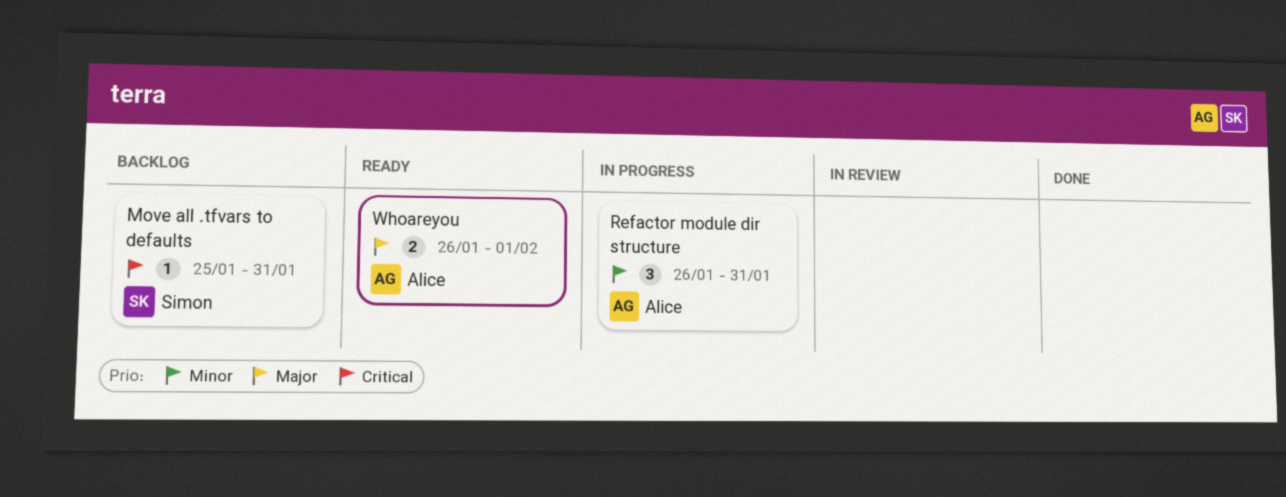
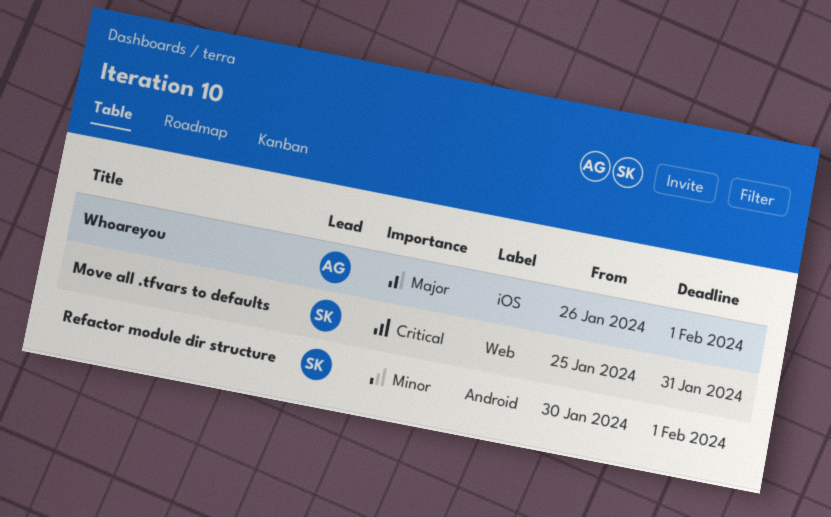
Refactor module dir structure, owner: Alice -> Simon
Refactor module dir structure, start: Jan 26 -> Jan 30
Refactor module dir structure, due: Jan 31 -> Feb 1

